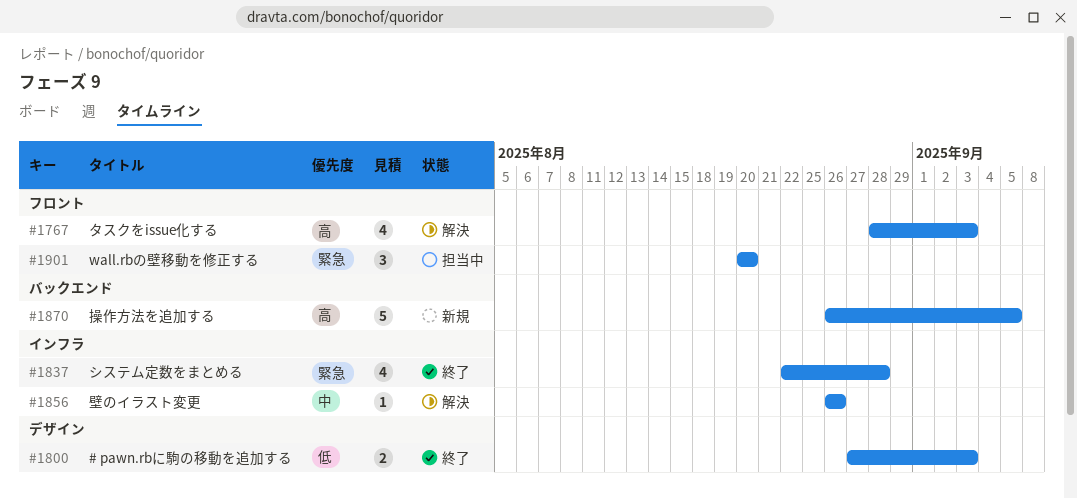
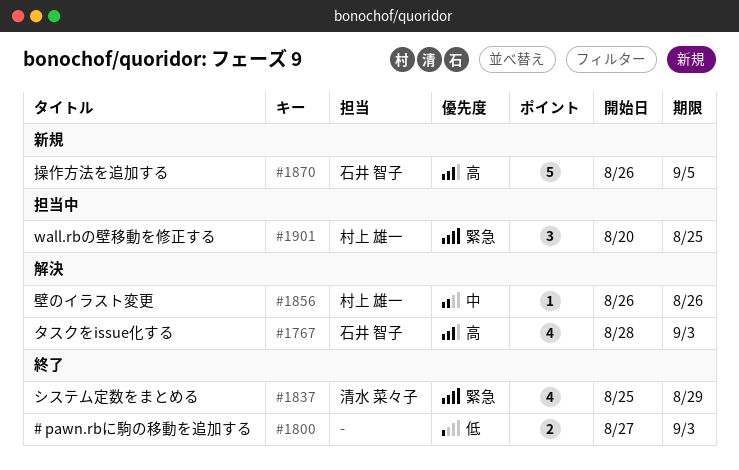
#1837, start: Aug 22 -> Aug 25
#1837, due: Aug 28 -> Aug 29
#1901, due: Aug 20 -> Aug 25

